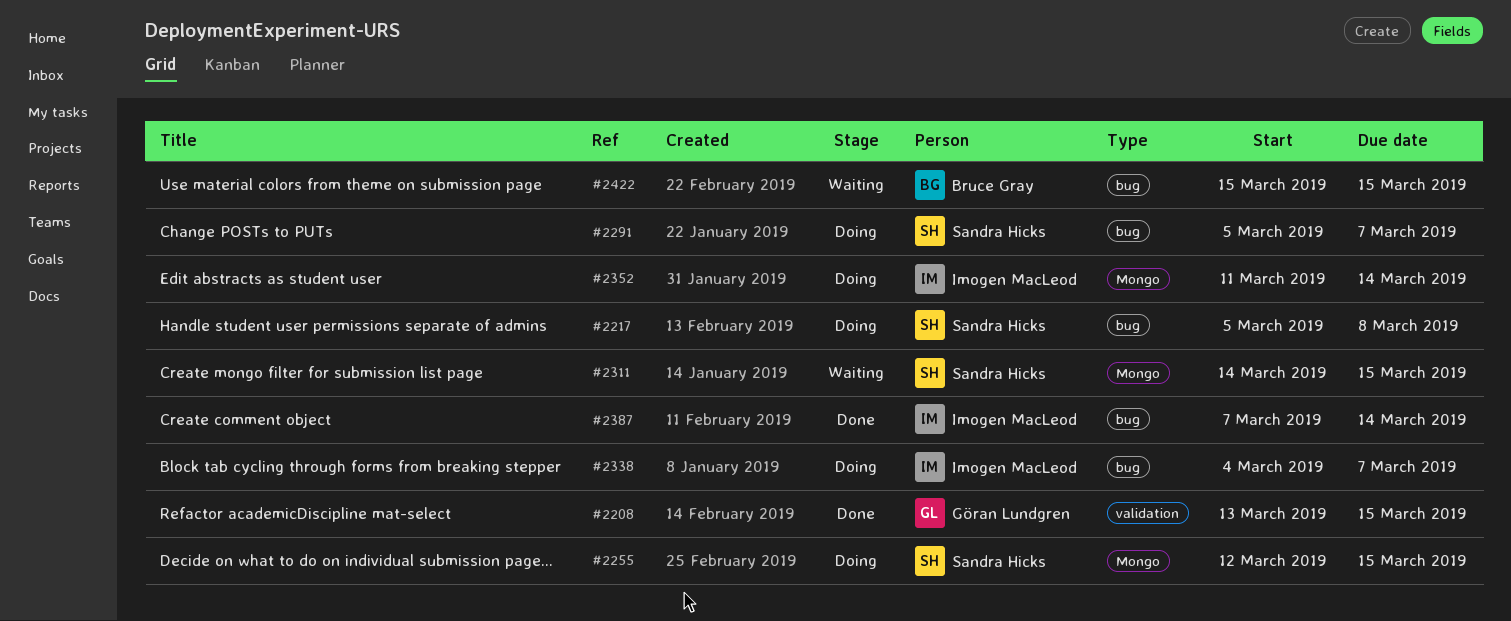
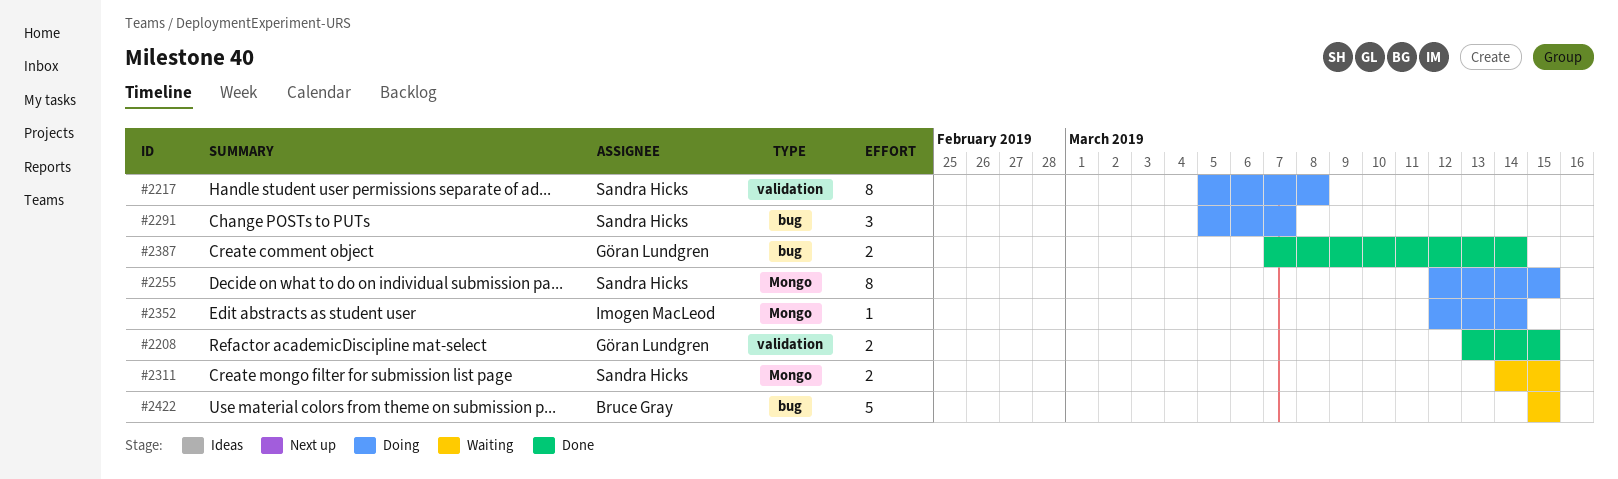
#2217, label: bug -> validation
#2338: present -> none
#2352, start: Mar 11 -> Mar 12
#2387, owner: Imogen MacLeod -> Göran Lundgren

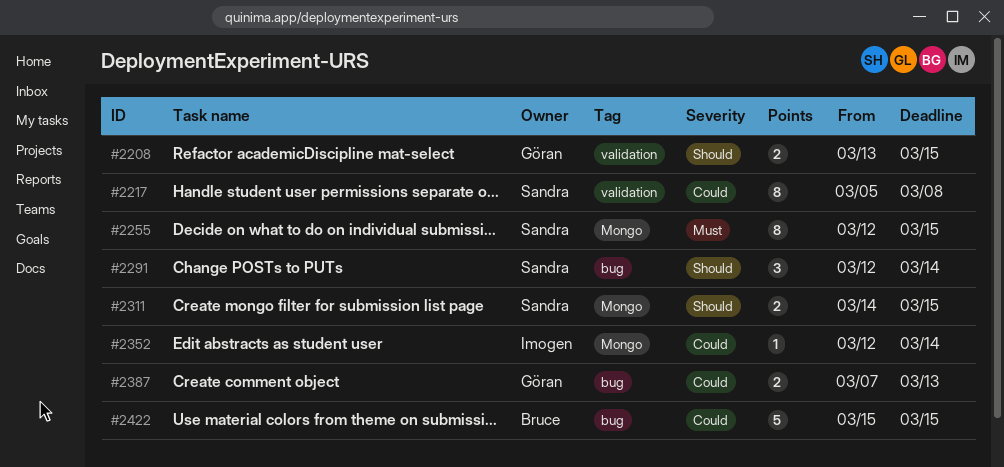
#2291, start: Mar 5 -> Mar 12
#2291, due: Mar 7 -> Mar 14
#2387, due: Mar 14 -> Mar 13

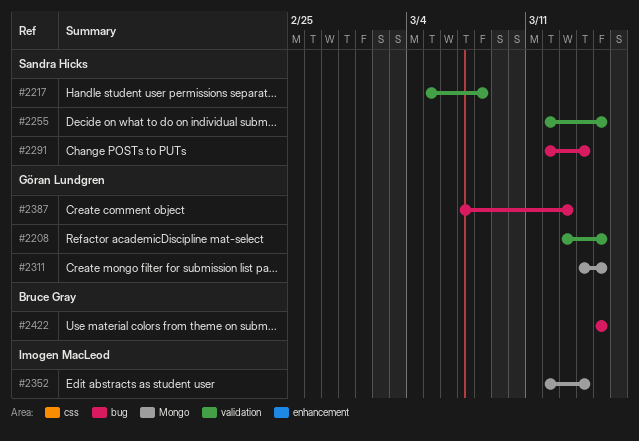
#2255, label: Mongo -> validation
#2311, owner: Sandra Hicks -> Göran Lundgren

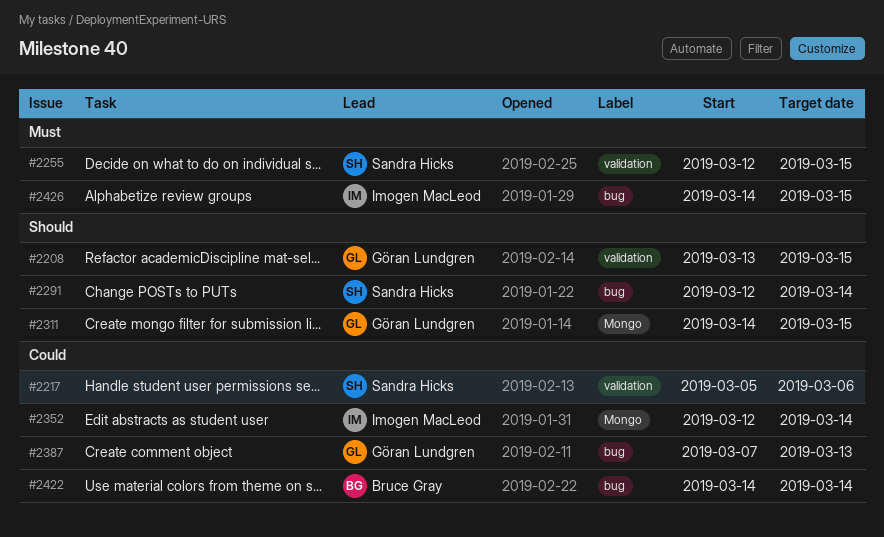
#2217, due: Mar 8 -> Mar 6
#2422, start: Mar 15 -> Mar 14
#2422, due: Mar 15 -> Mar 14
#2426: none -> present

